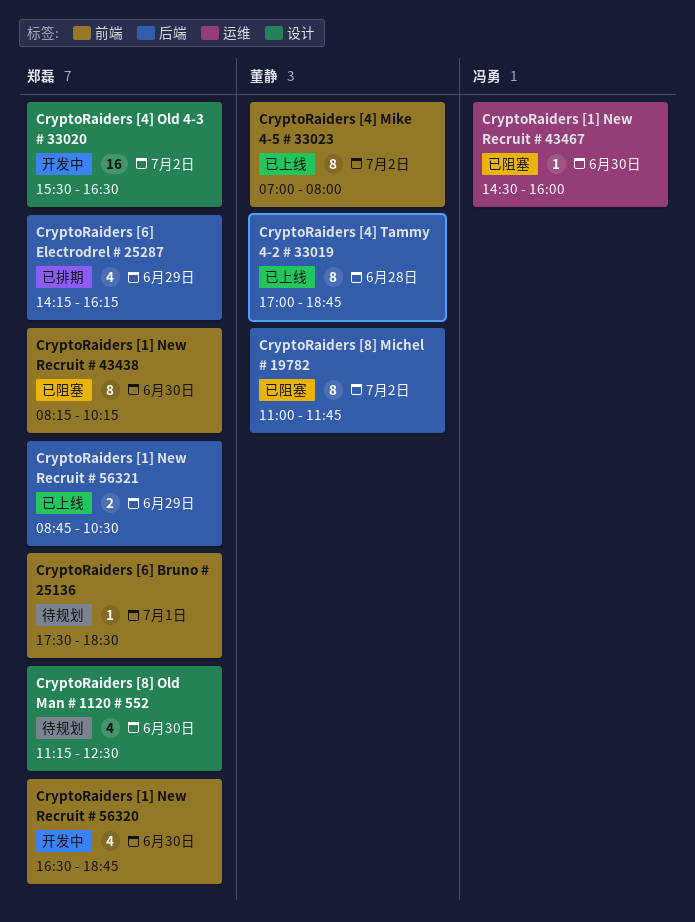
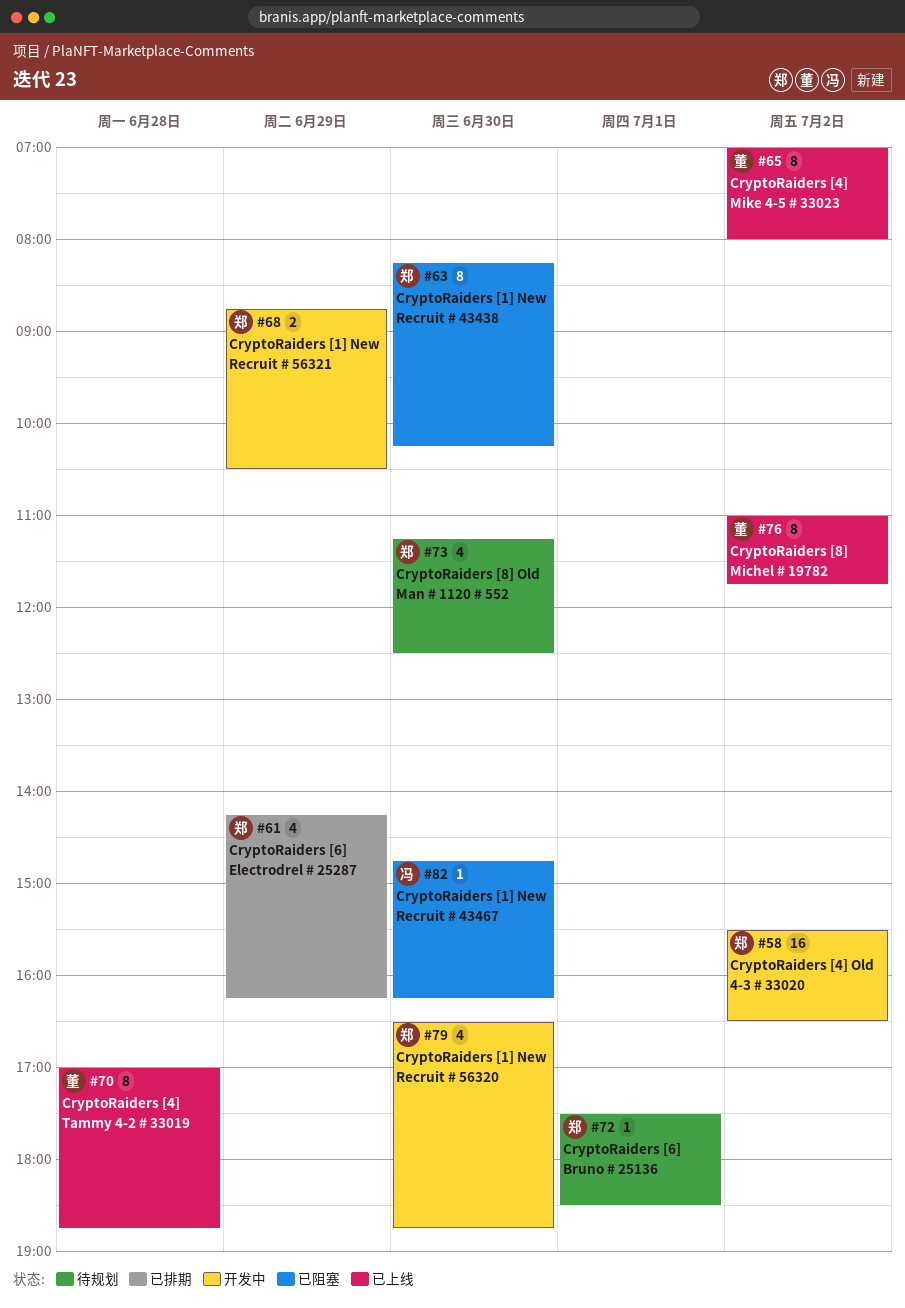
CryptoRaiders [1] New Recruit # 43467, begins: 14:30 -> 14:45
CryptoRaiders [1] New Recruit # 43467, ends: 16:00 -> 16:15
CryptoRaiders [1] New Recruit # 56321, status: 已上线 -> 开发中
CryptoRaiders [8] Michel # 19782, status: 已阻塞 -> 已上线

